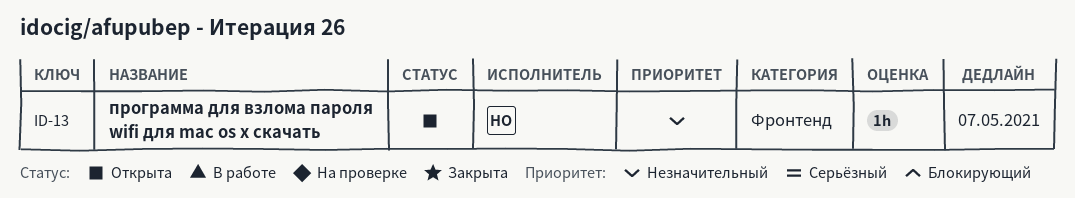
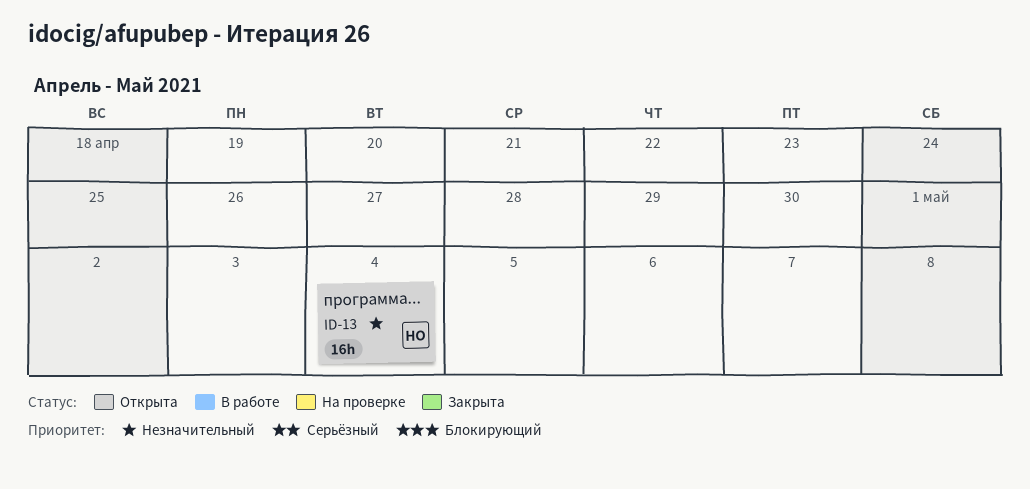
ID-13, estimate: 1h -> 16h
ID-13, due: May 7 -> May 4

